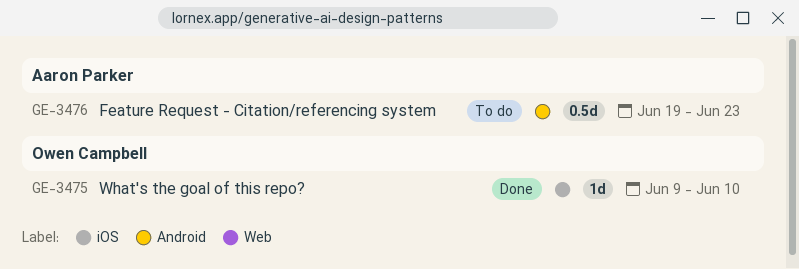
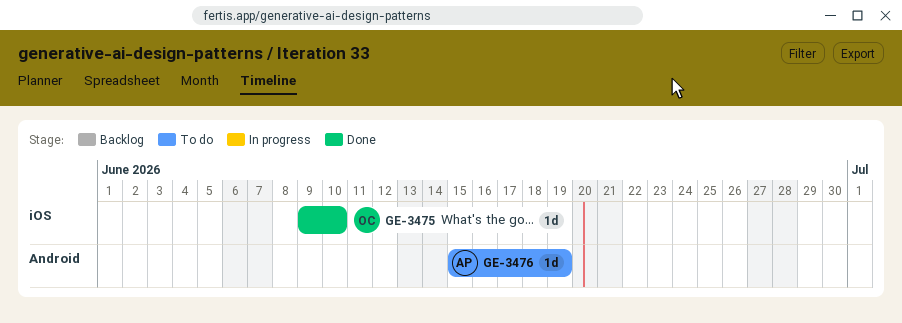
GE-3476, estimate: 0.5d -> 1d
GE-3476, start: Jun 19 -> Jun 15
GE-3476, due: Jun 23 -> Jun 19

